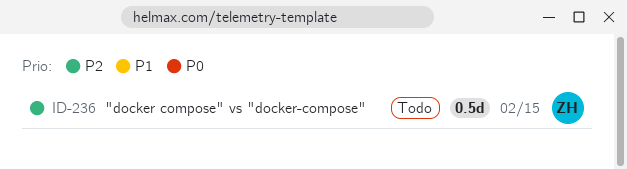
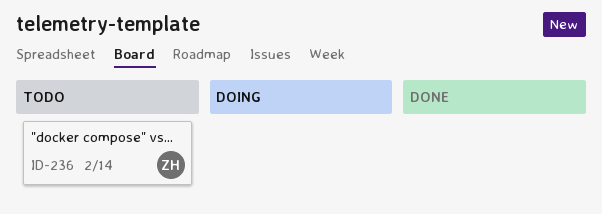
ID-236, due: Feb 15 -> Feb 14

